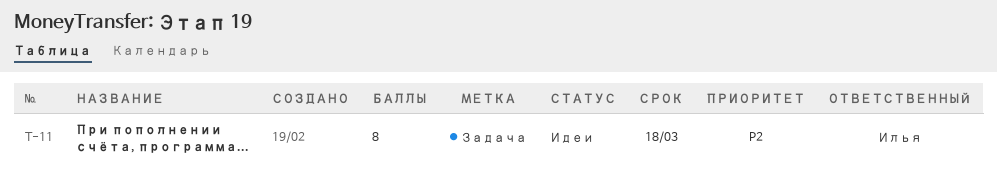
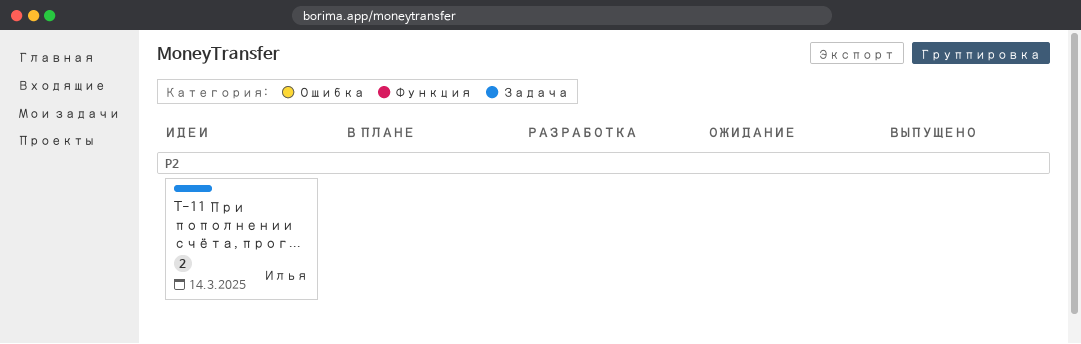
T-11, estimate: 8 -> 2
T-11, due: Mar 18 -> Mar 14

